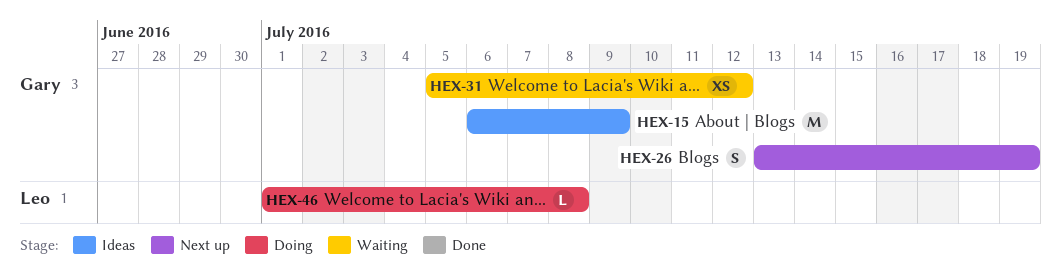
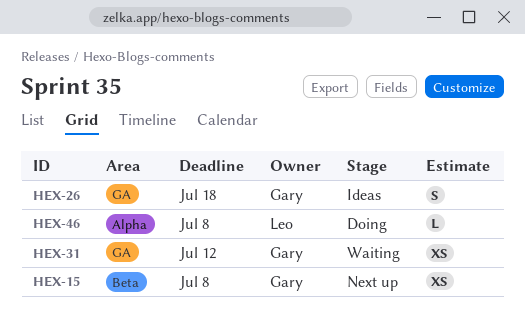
HEX-15, status: Ideas -> Next up
HEX-15, estimate: M -> XS
HEX-15, due: Jul 9 -> Jul 8
HEX-26, status: Next up -> Ideas
HEX-26, due: Jul 19 -> Jul 18

